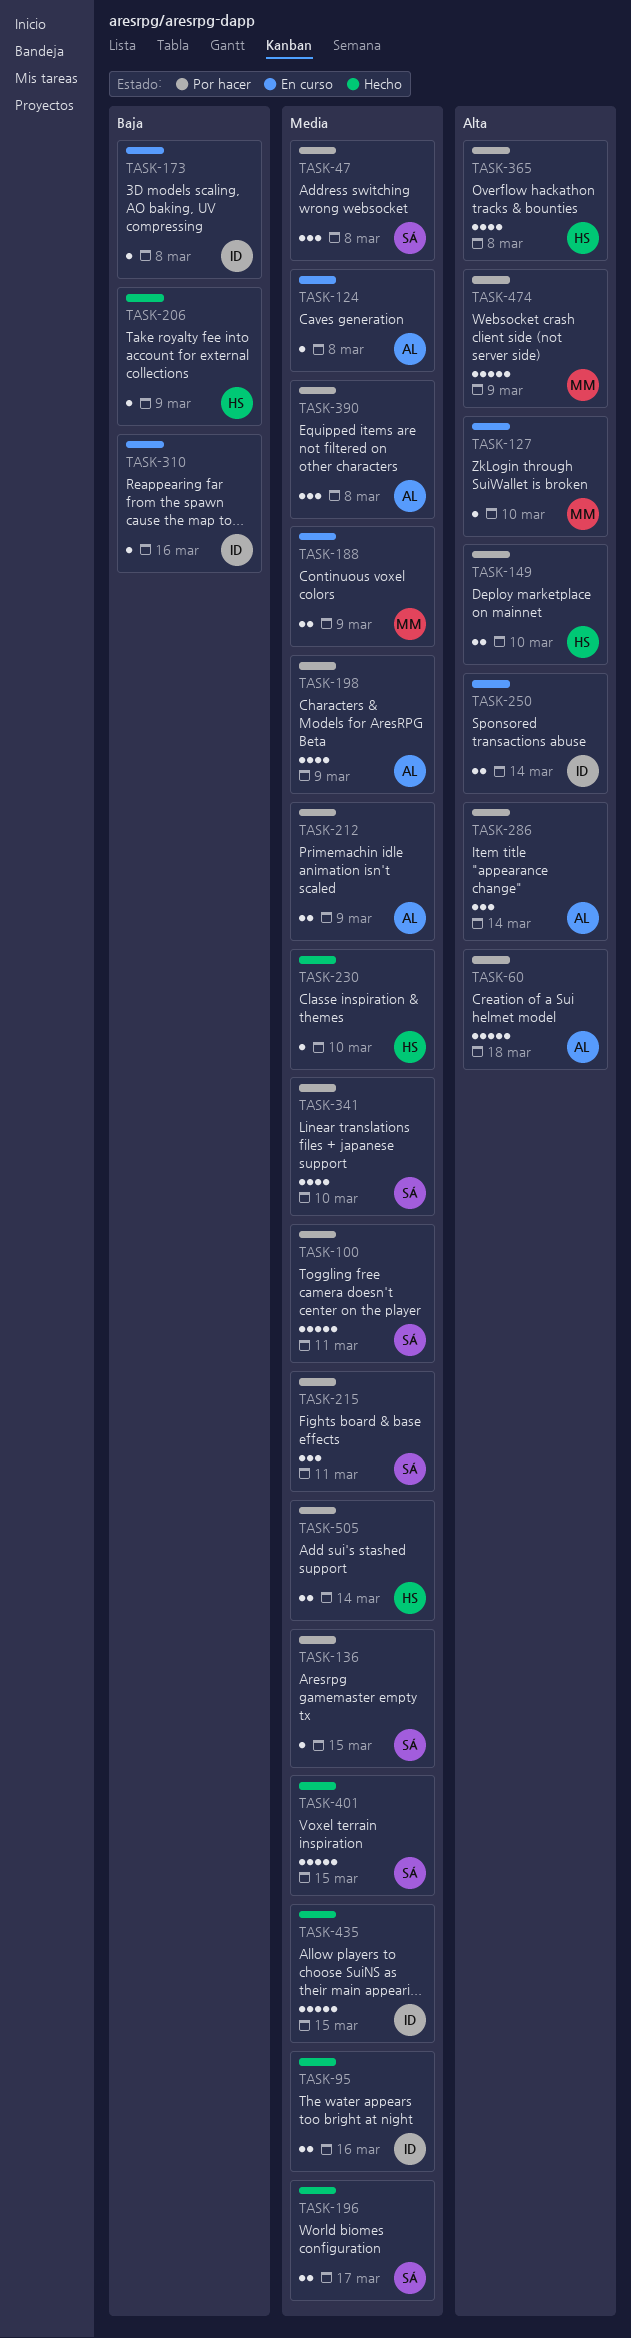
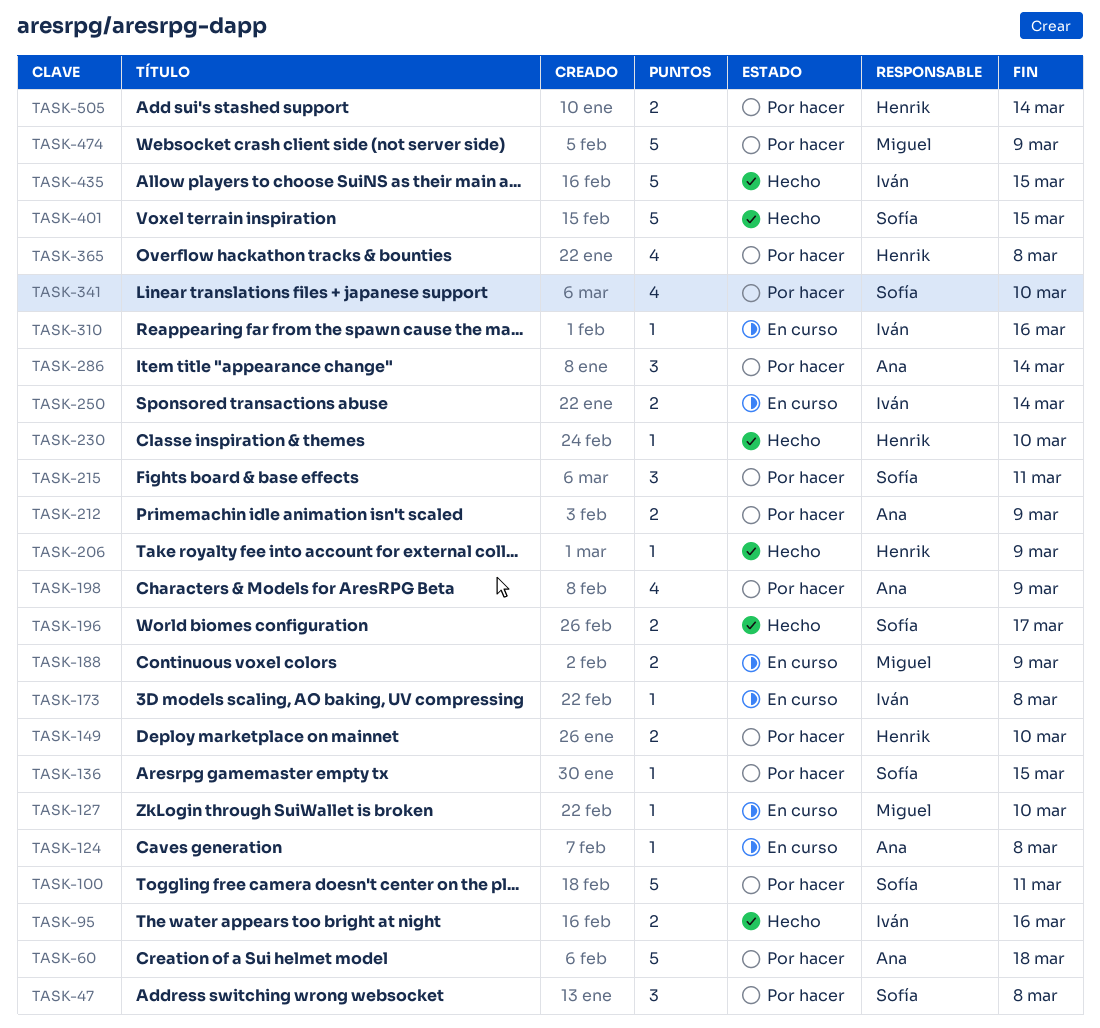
TASK-390: present -> none

